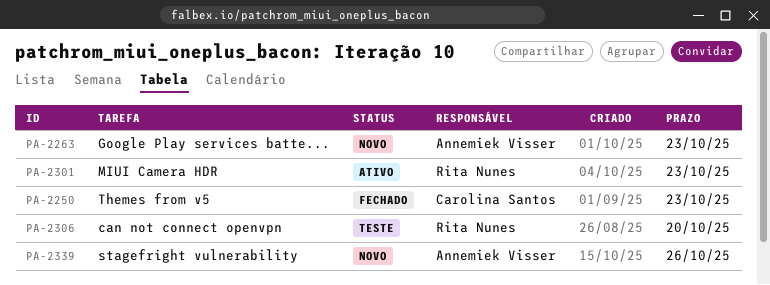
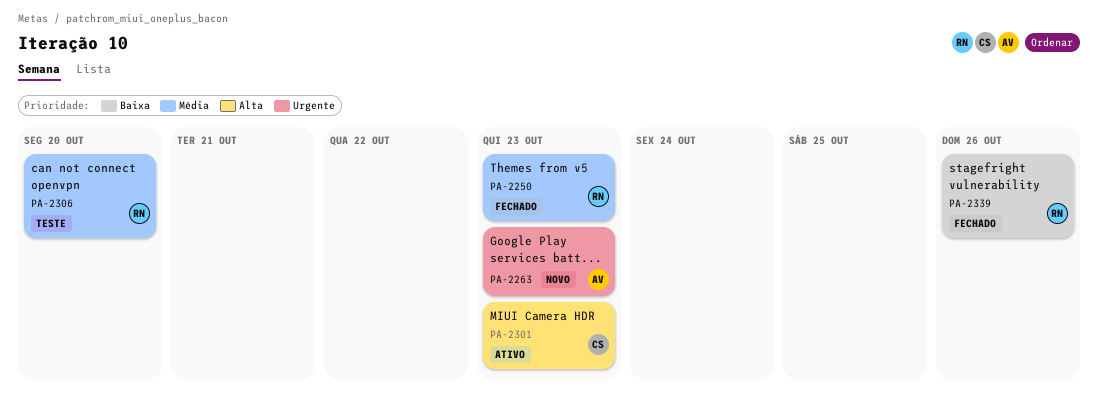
PA-2250, owner: Carolina Santos -> Rita Nunes
PA-2301, owner: Rita Nunes -> Carolina Santos
PA-2339, status: Novo -> Fechado
PA-2339, owner: Annemiek Visser -> Rita Nunes

